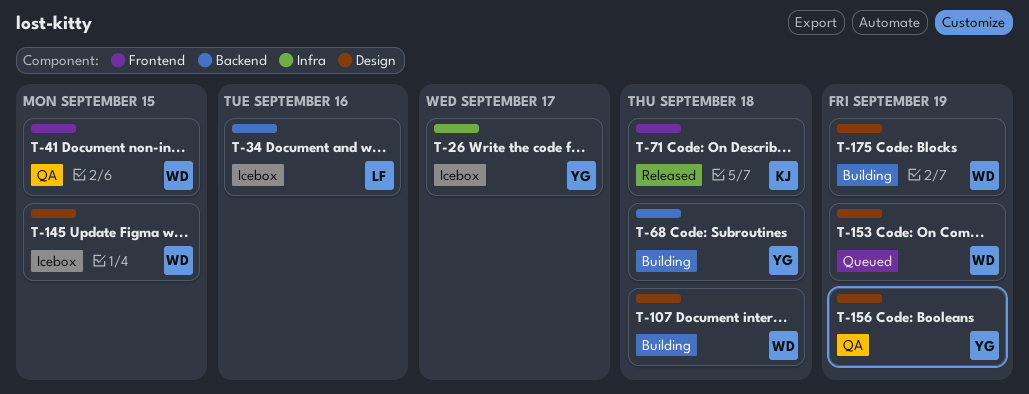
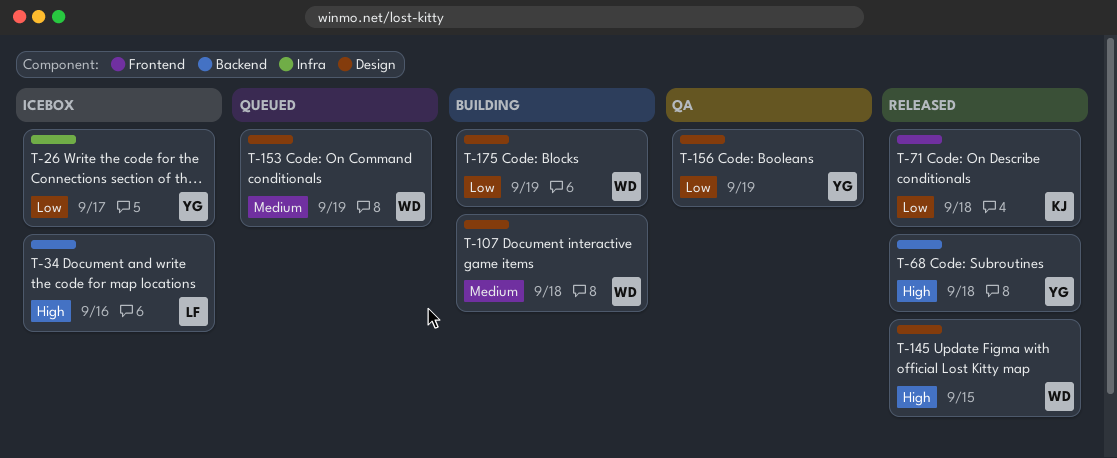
T-41: present -> none
T-68, status: Building -> Released
T-145, status: Icebox -> Released

